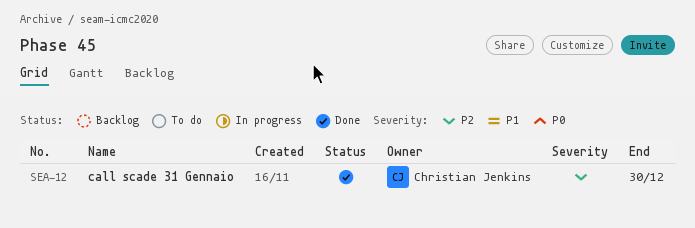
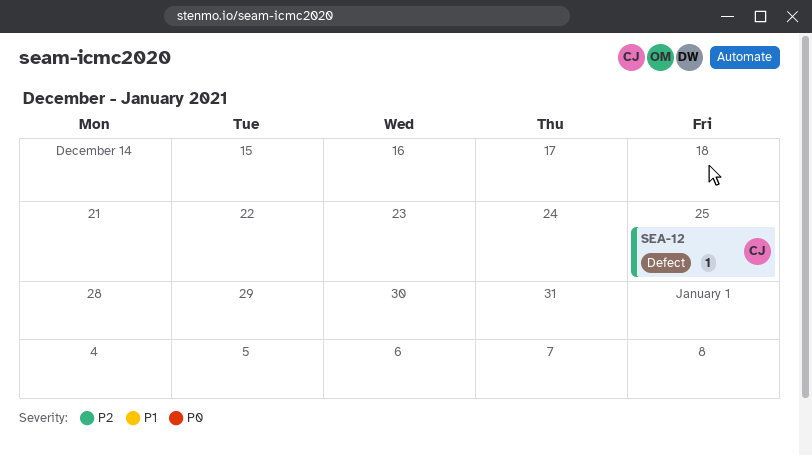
SEA-12, due: Dec 30 -> Dec 25

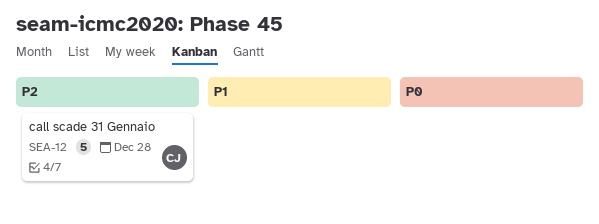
SEA-12, estimate: 1 -> 5
SEA-12, due: Dec 25 -> Dec 28

